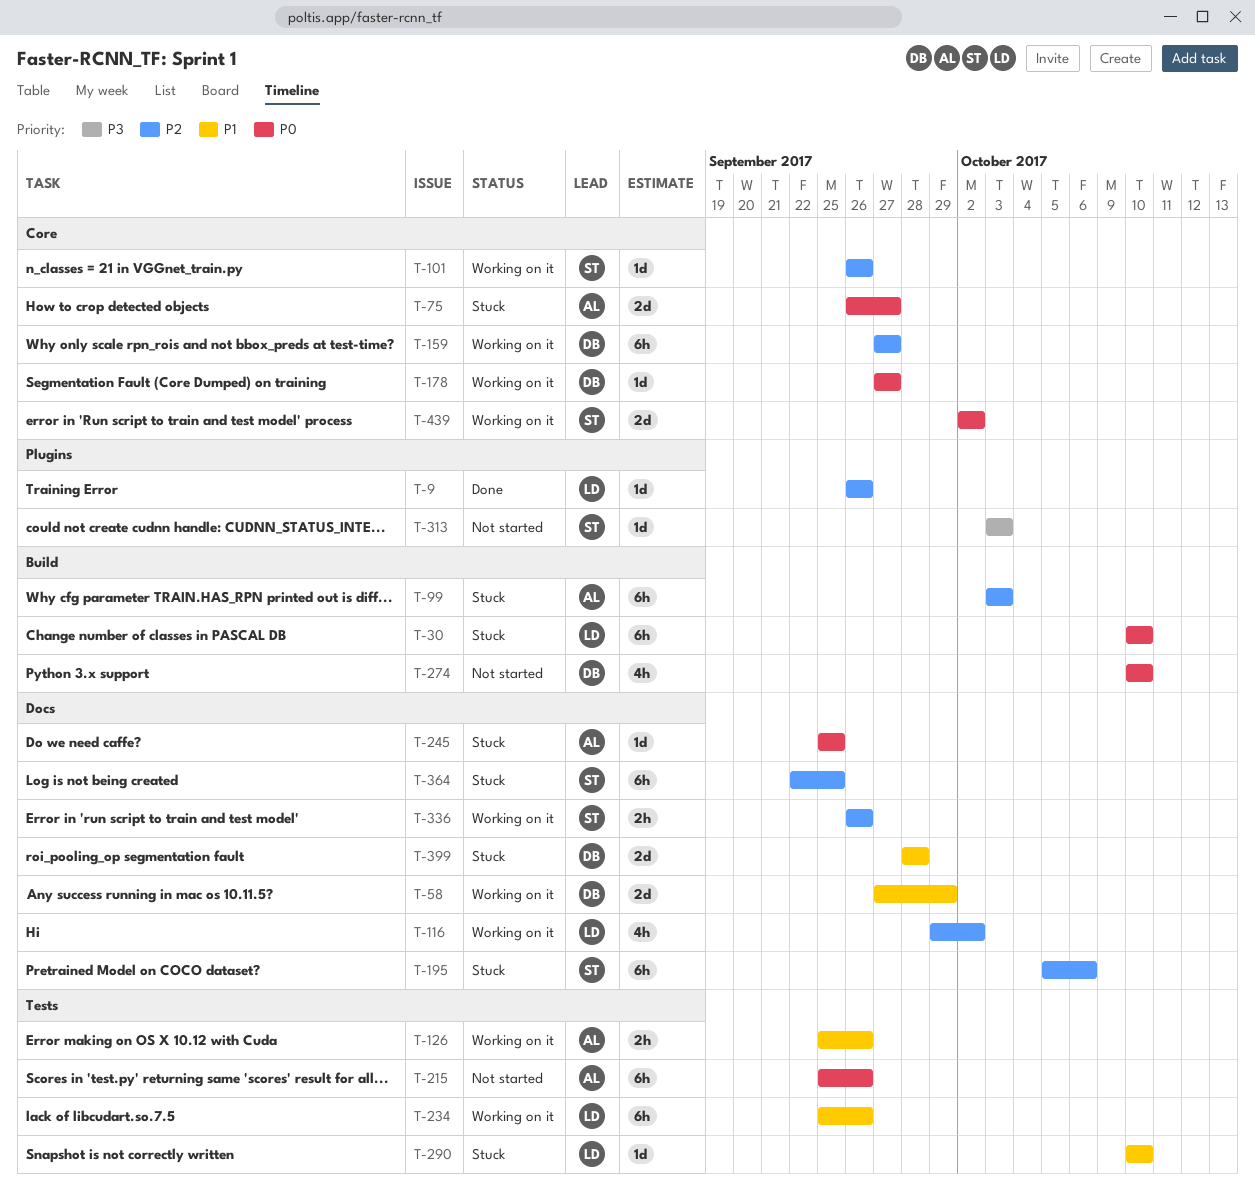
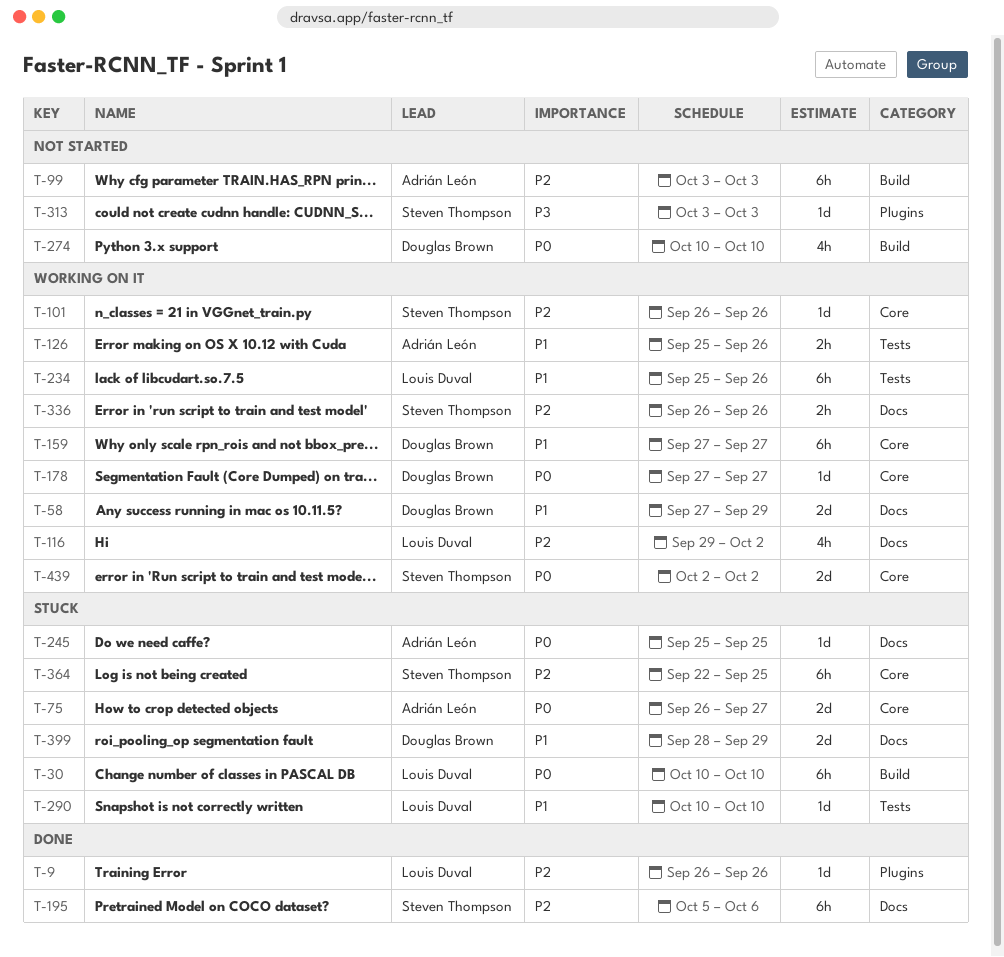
T-99, status: Stuck -> Not started
T-159, priority: P2 -> P1
T-195, status: Stuck -> Done
T-215: present -> none
T-364, label: Docs -> Core
T-399, due: Sep 28 -> Sep 29

